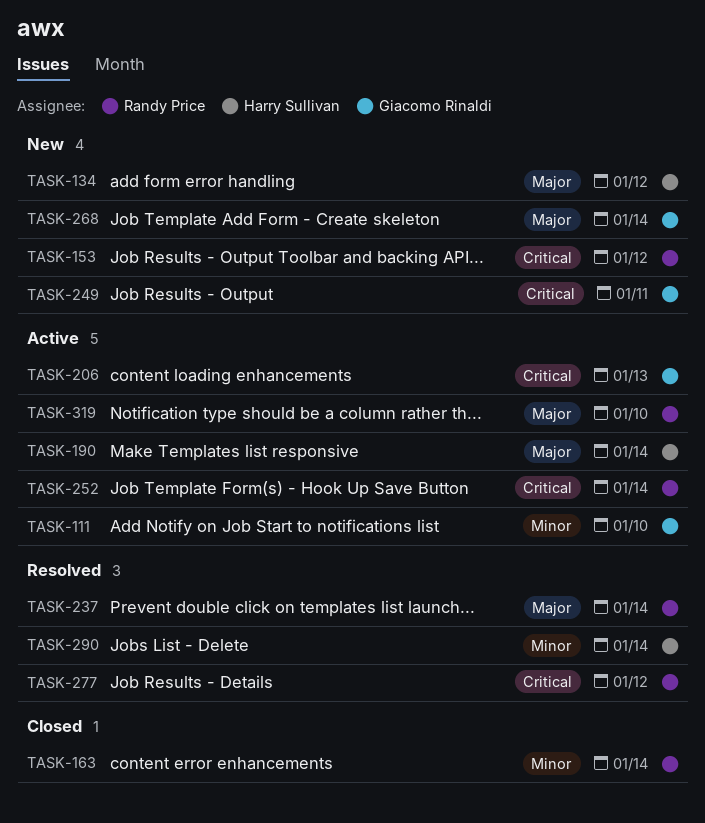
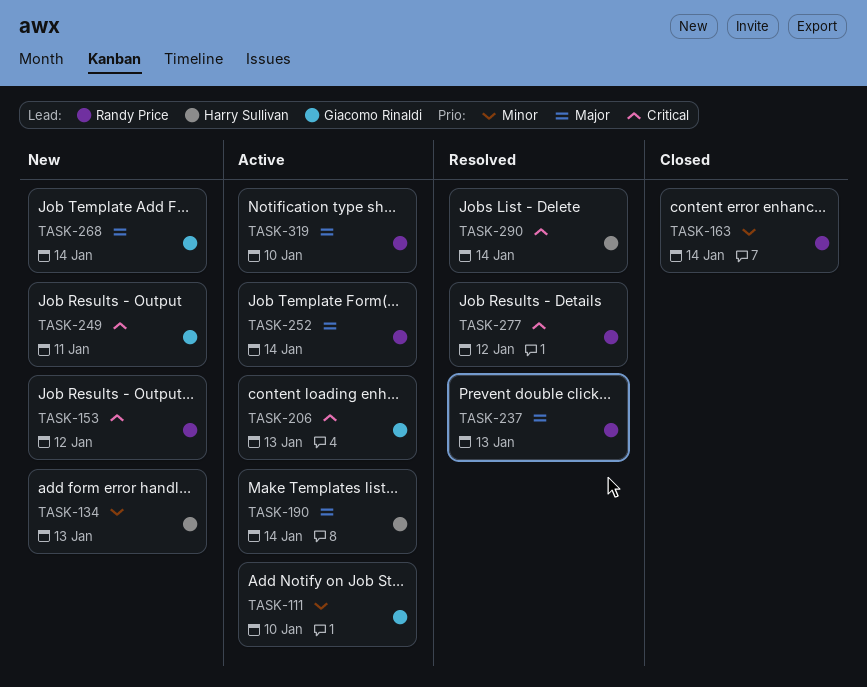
TASK-134, priority: Major -> Minor
TASK-134, due: Jan 12 -> Jan 13
TASK-237, due: Jan 14 -> Jan 13
TASK-252, priority: Critical -> Major
TASK-290, priority: Minor -> Critical

